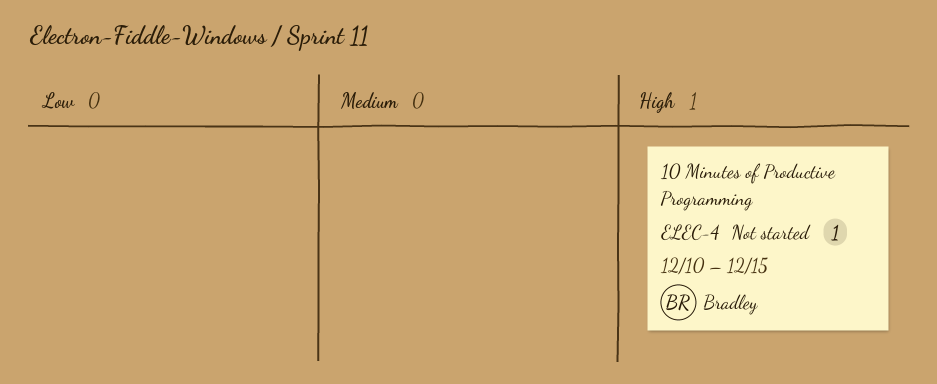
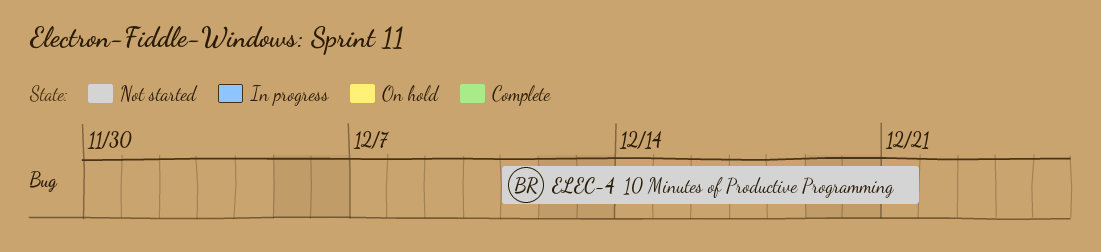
ELEC-4, start: Dec 10 -> Dec 11
ELEC-4, due: Dec 15 -> Dec 21

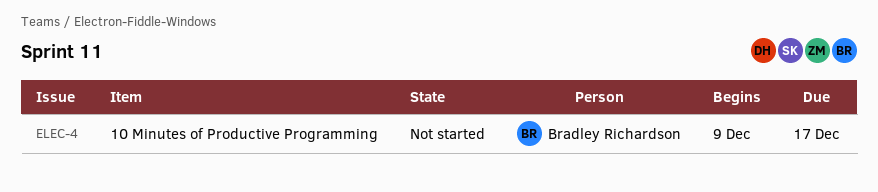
ELEC-4, start: Dec 11 -> Dec 9
ELEC-4, due: Dec 21 -> Dec 17

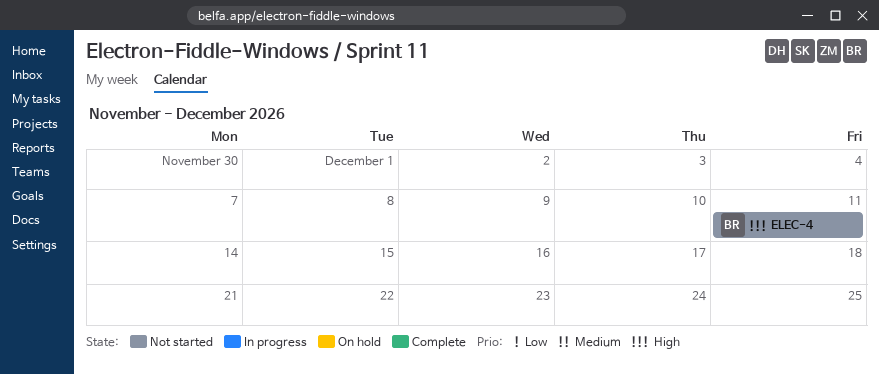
ELEC-4, start: Dec 9 -> Dec 11
ELEC-4, due: Dec 17 -> Dec 11

